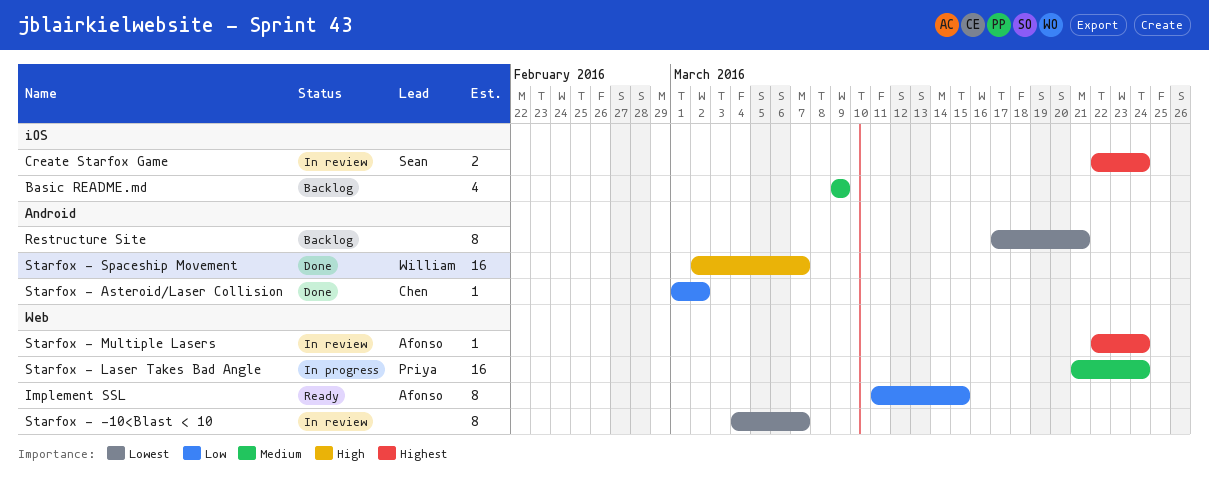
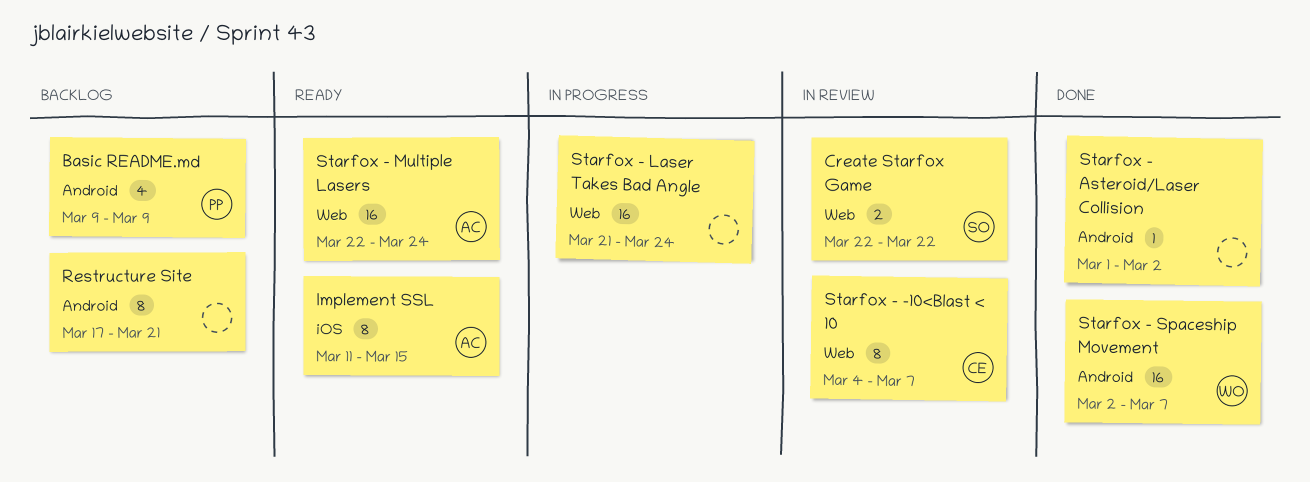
Basic README.md, owner: none -> Priya
Basic README.md, label: iOS -> Android
Create Starfox Game, label: iOS -> Web
Create Starfox Game, due: Mar 24 -> Mar 22
Implement SSL, label: Web -> iOS
Starfox - -10<Blast < 10, owner: none -> Chen
Starfox - Asteroid/Laser Collision, owner: Chen -> none
Starfox - Laser Takes Bad Angle, owner: Priya -> none
Starfox - Multiple Lasers, status: In review -> Ready
Starfox - Multiple Lasers, estimate: 1 -> 16

